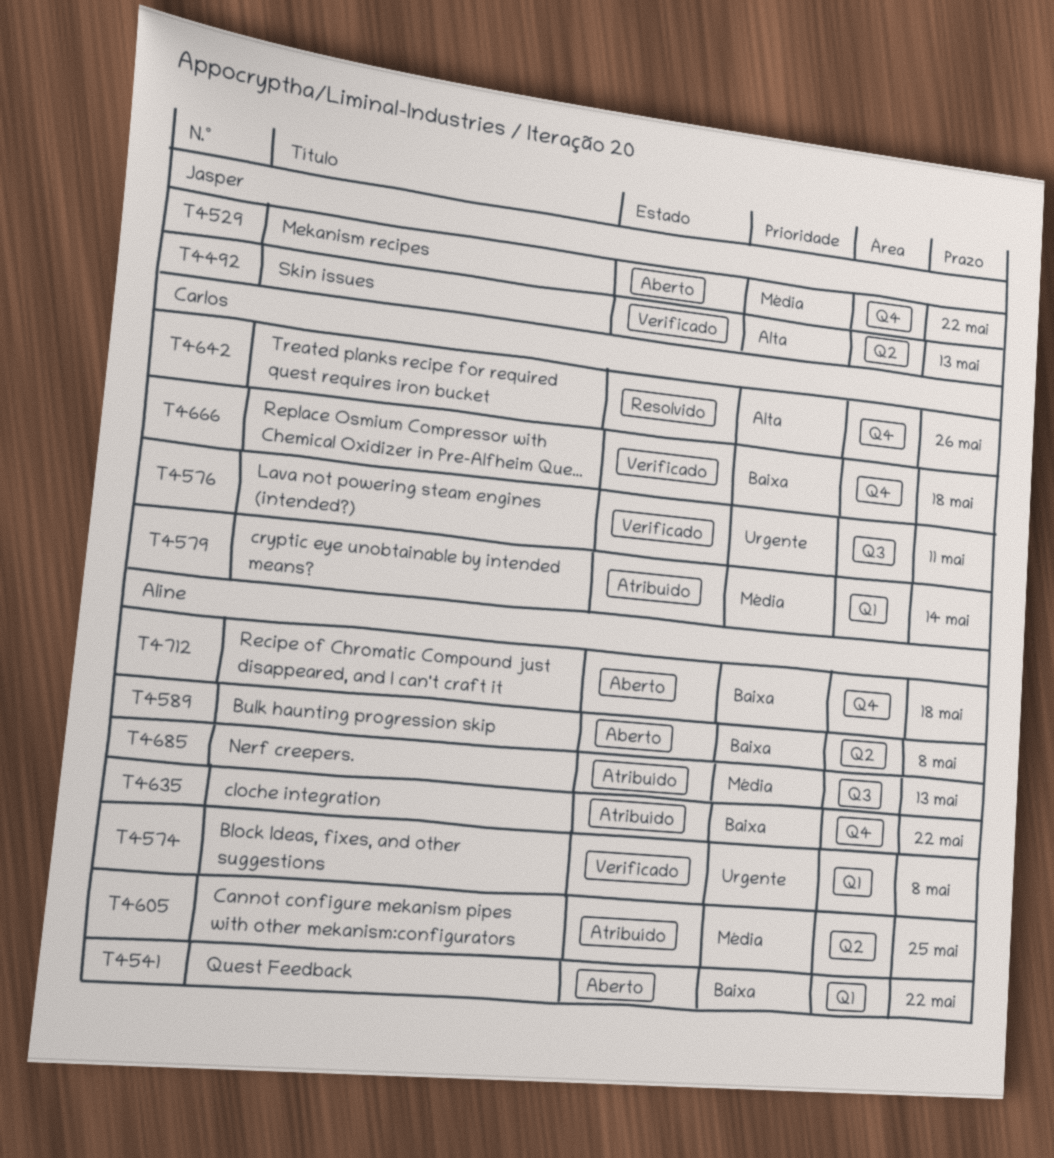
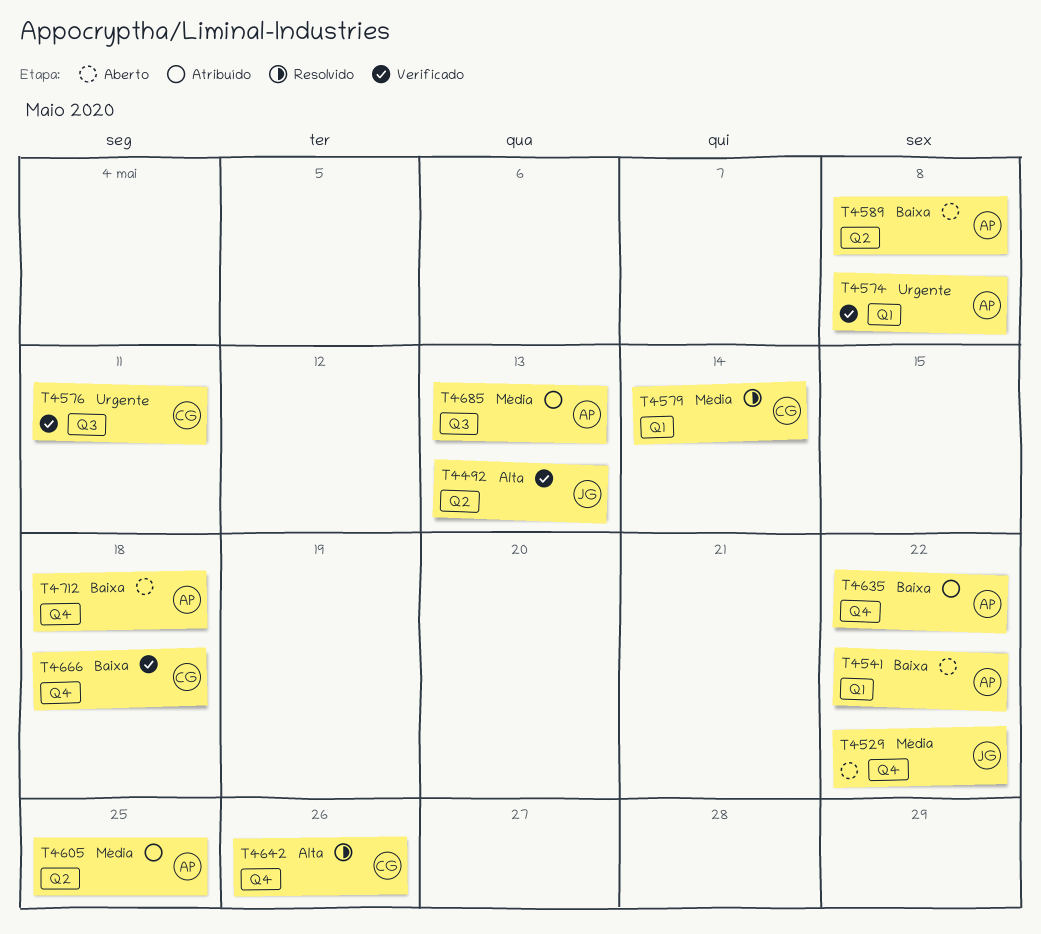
T4579, status: Atribuído -> Resolvido

